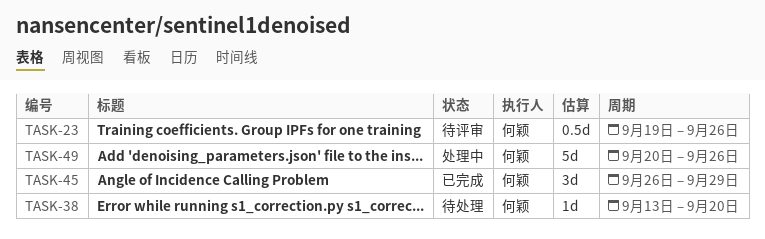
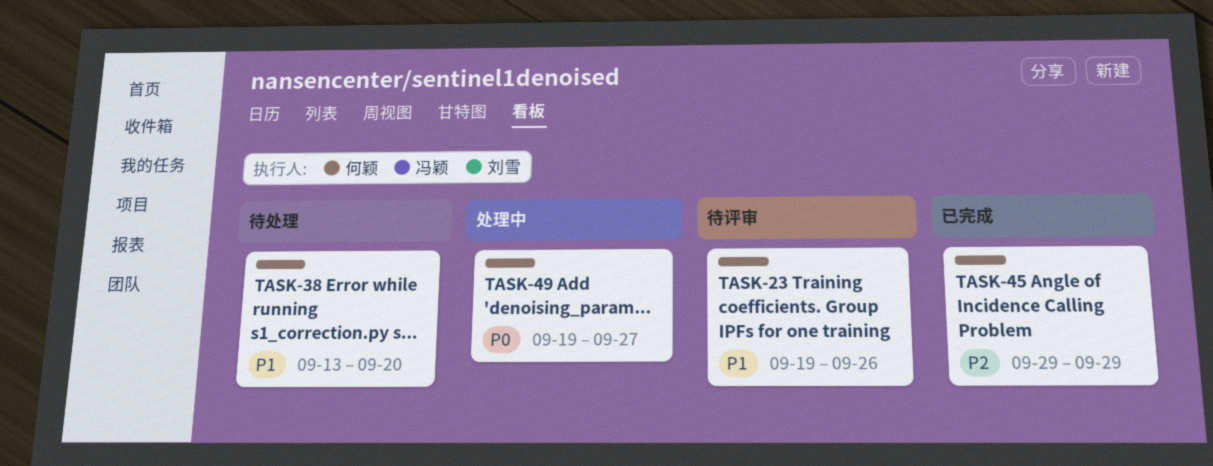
TASK-45, start: Sep 26 -> Sep 29
TASK-49, start: Sep 20 -> Sep 19
TASK-49, due: Sep 26 -> Sep 27

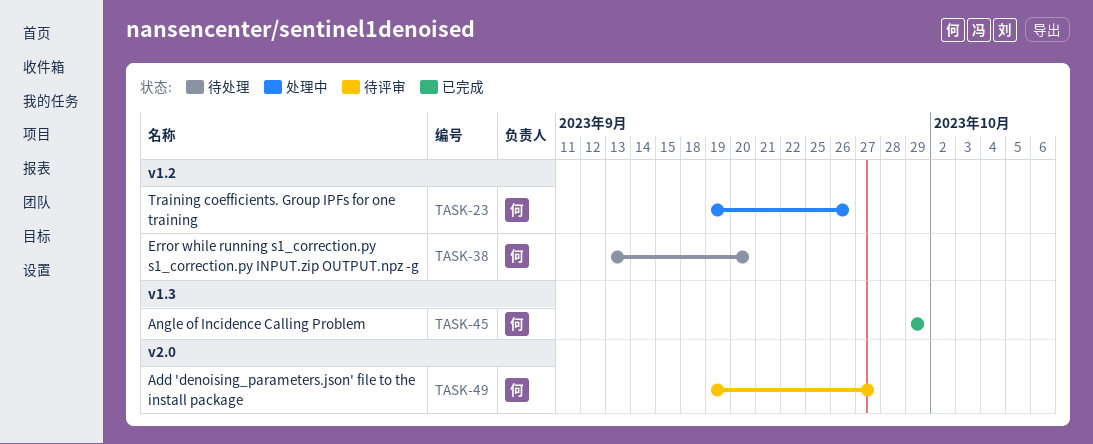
TASK-23, status: 待评审 -> 处理中
TASK-49, status: 处理中 -> 待评审

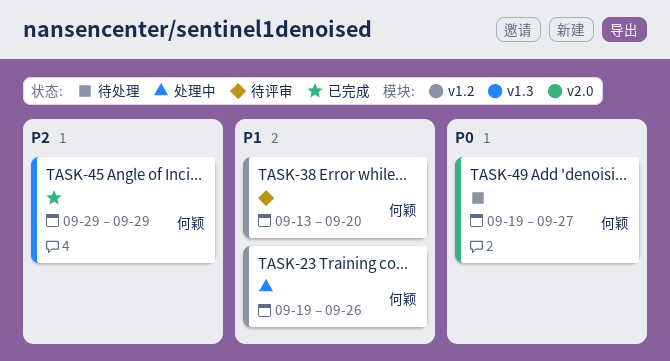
TASK-38, status: 待处理 -> 待评审
TASK-49, status: 待评审 -> 待处理

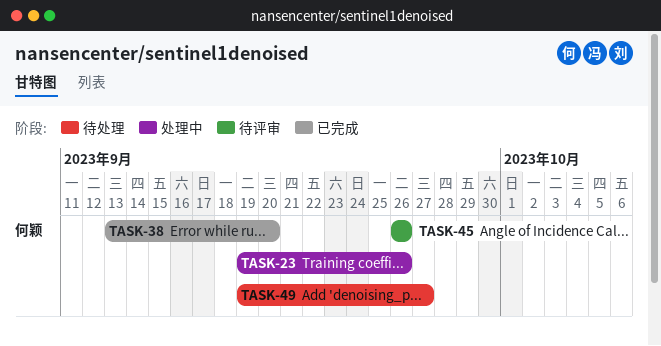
TASK-38, status: 待评审 -> 已完成
TASK-45, status: 已完成 -> 待评审
TASK-45, start: Sep 29 -> Sep 26
TASK-45, due: Sep 29 -> Sep 26

